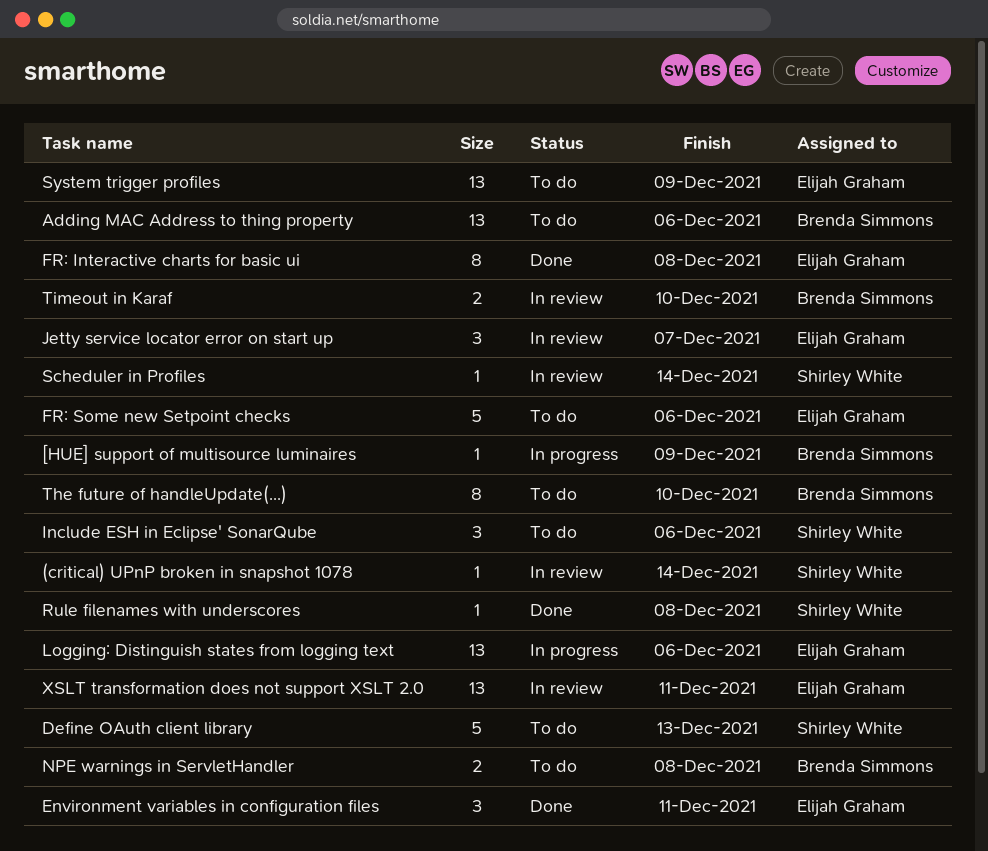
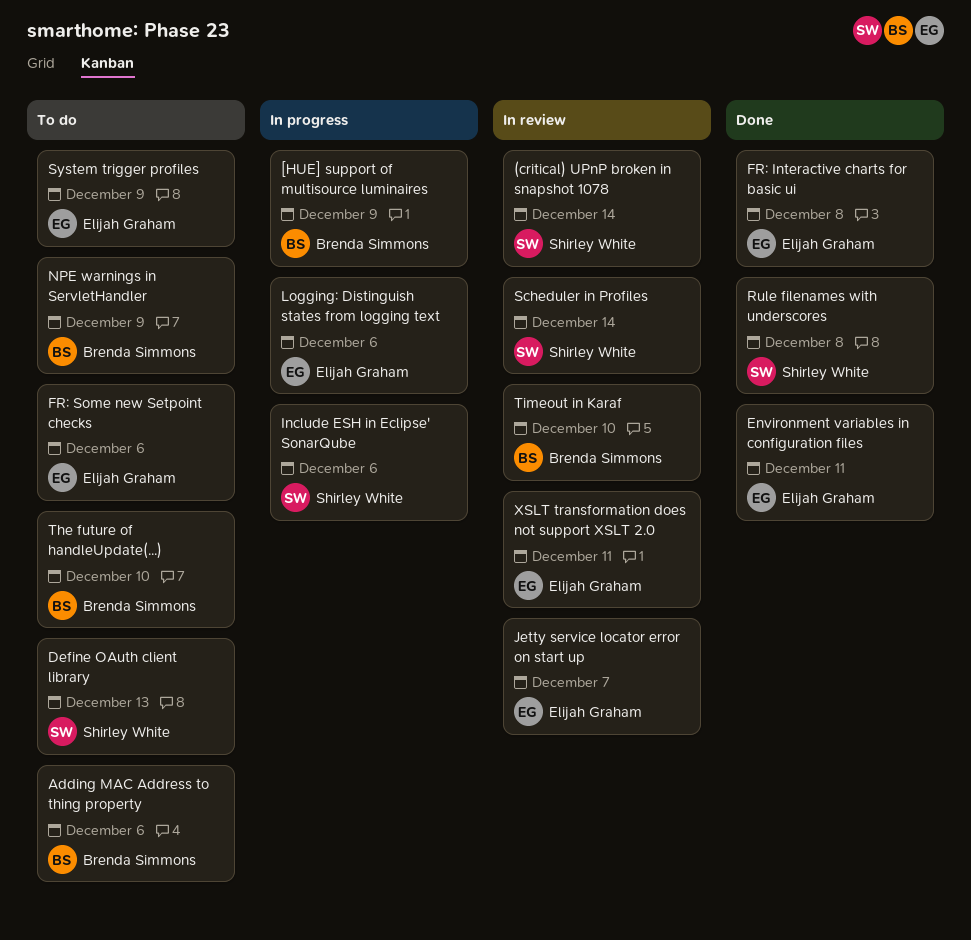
Include ESH in Eclipse' SonarQube, status: To do -> In progress
NPE warnings in ServletHandler, due: Dec 8 -> Dec 9

